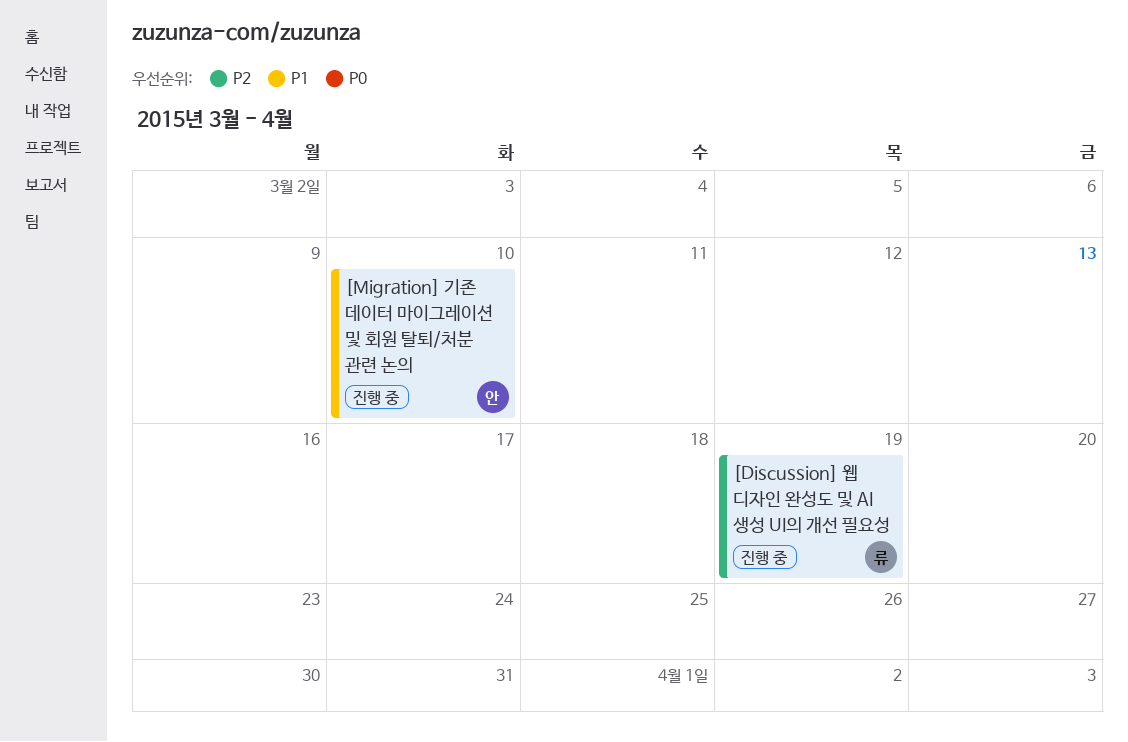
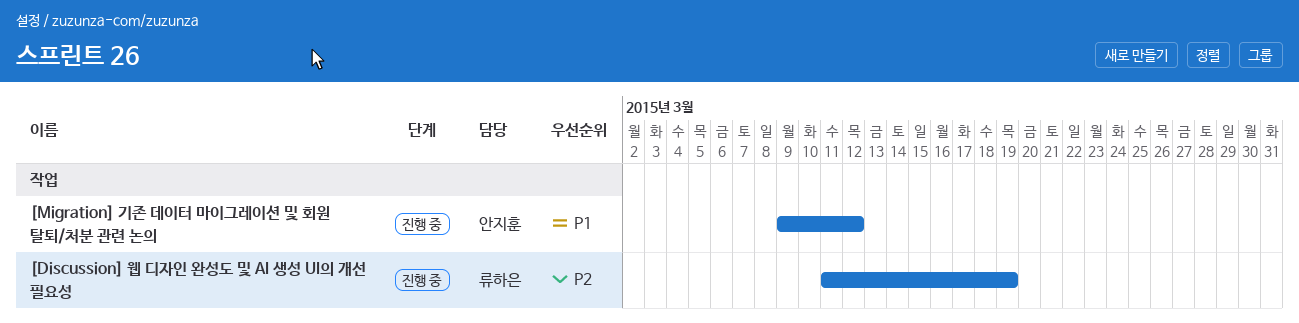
[Migration] 기존 데이터 마이그레이션 및 회원 탈퇴/처분 관련 논의, due: Mar 10 -> Mar 12

